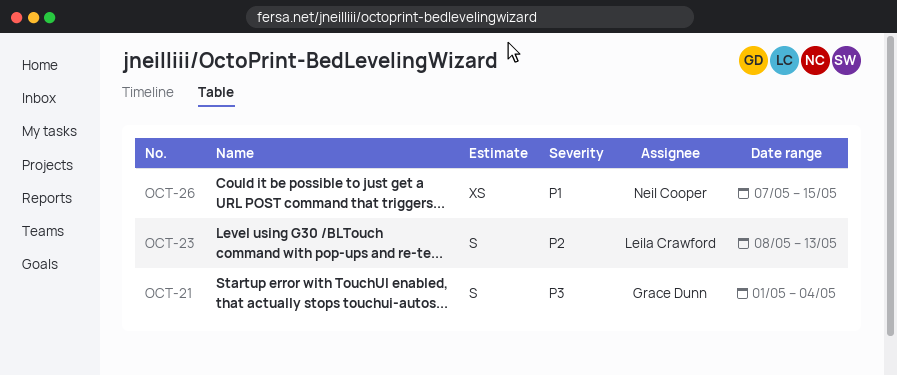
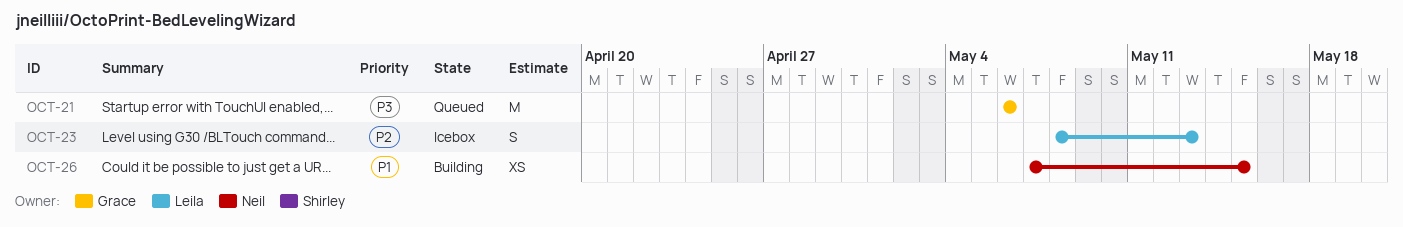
OCT-21, estimate: S -> M
OCT-21, start: May 1 -> May 6
OCT-21, due: May 4 -> May 6

